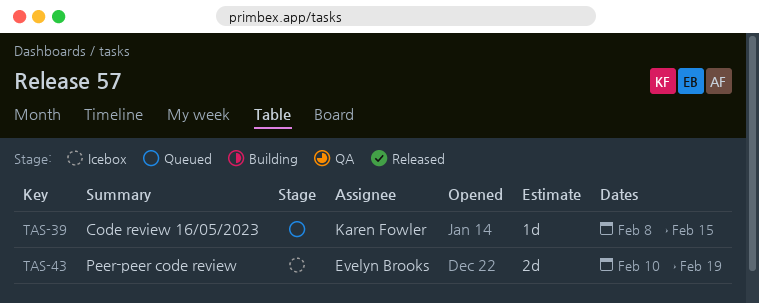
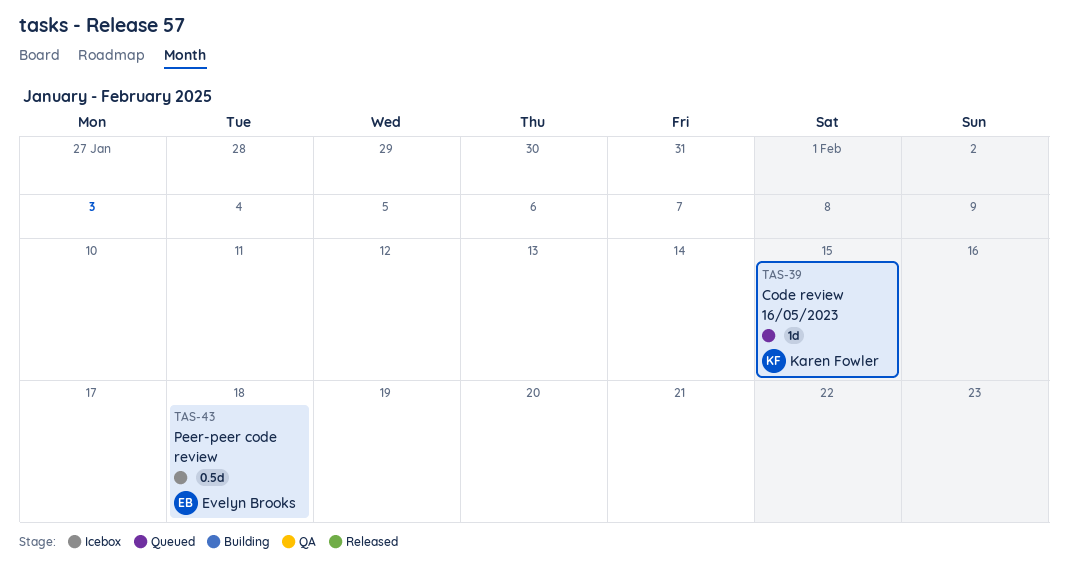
TAS-43, estimate: 2d -> 0.5d
TAS-43, due: Feb 19 -> Feb 18

